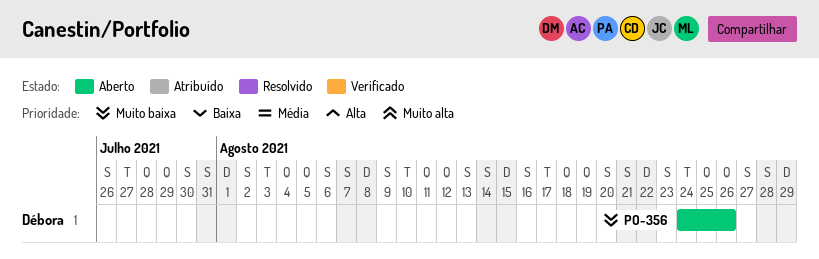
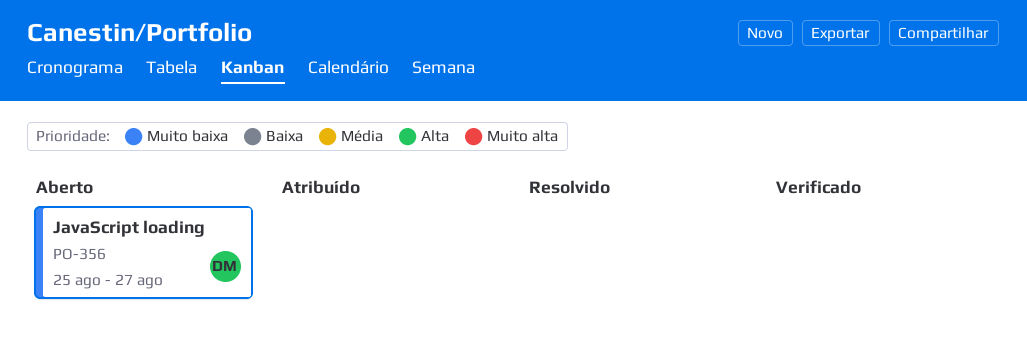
PO-356, start: Aug 24 -> Aug 25
PO-356, due: Aug 26 -> Aug 27

